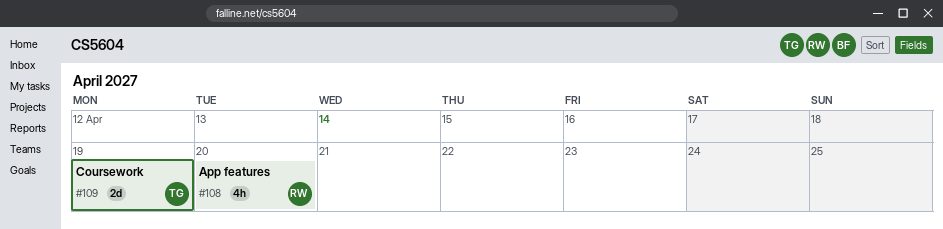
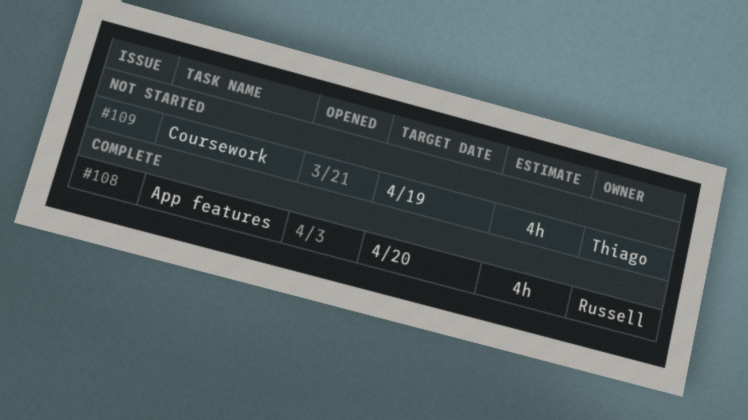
#109, estimate: 2d -> 4h

